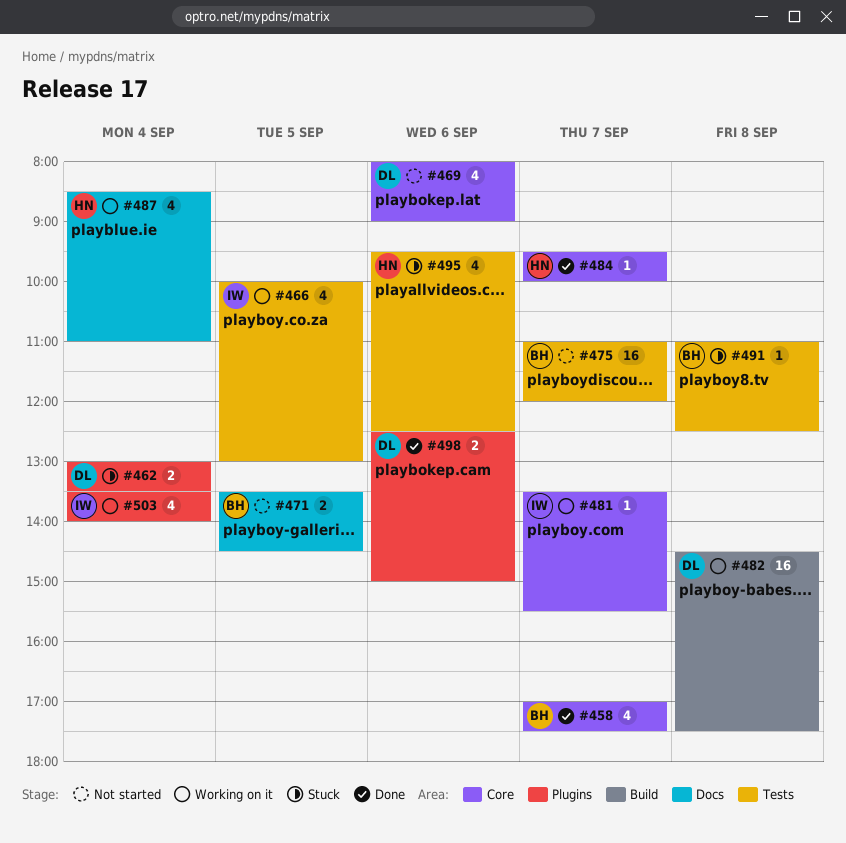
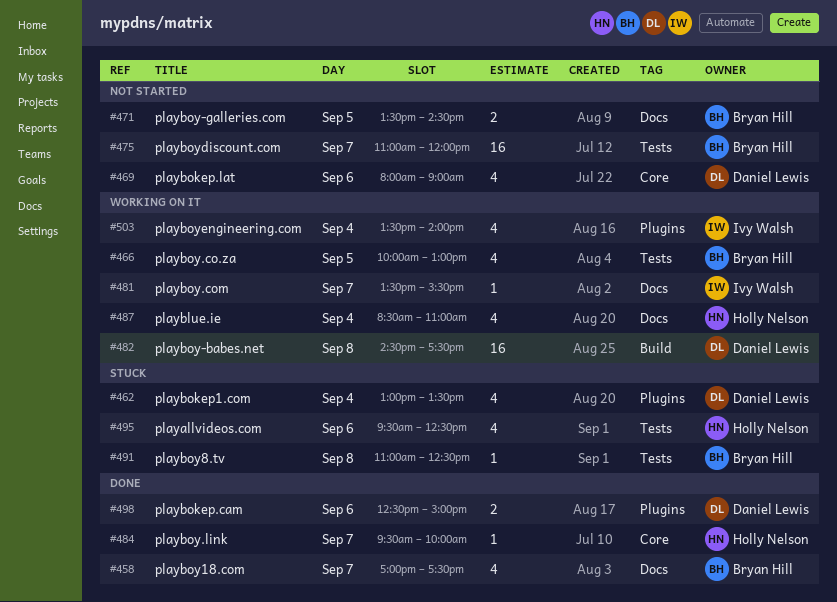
#458, label: Core -> Docs
#462, estimate: 2 -> 4
#466, owner: Ivy Walsh -> Bryan Hill
#481, label: Core -> Docs

